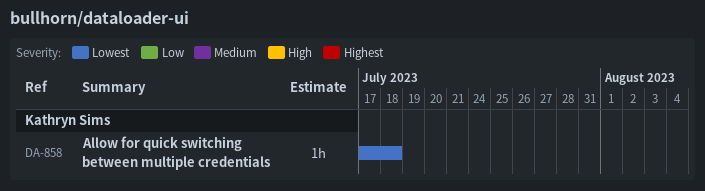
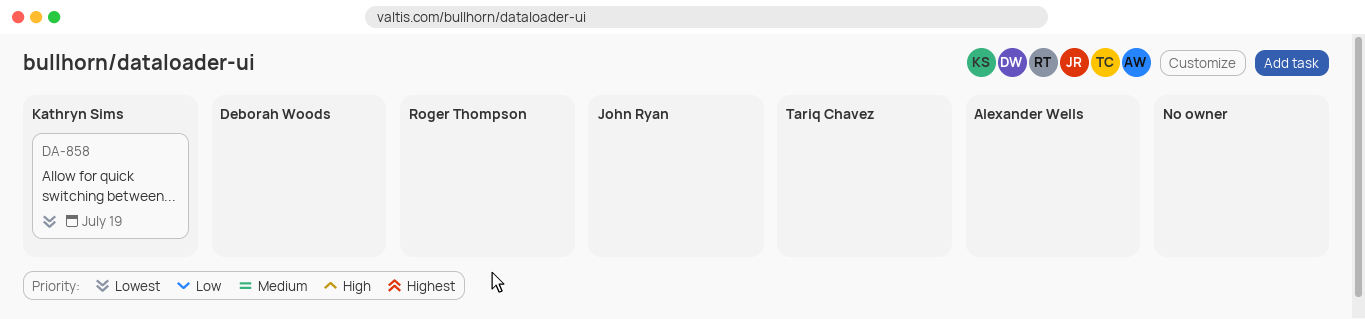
DA-858, due: Jul 18 -> Jul 19

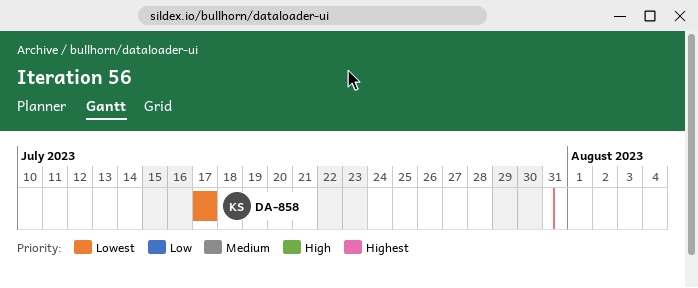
DA-858, due: Jul 19 -> Jul 17

